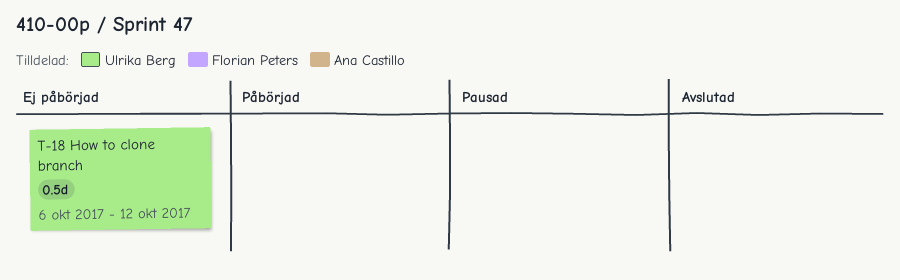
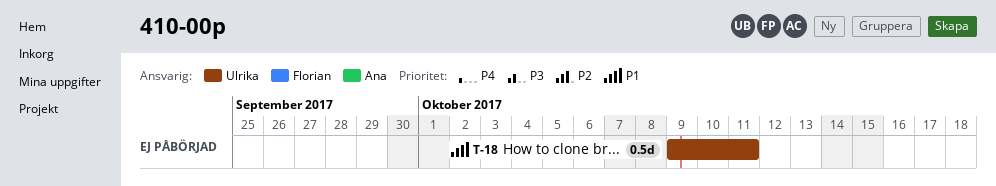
T-18, start: Oct 6 -> Oct 9
T-18, due: Oct 12 -> Oct 11

